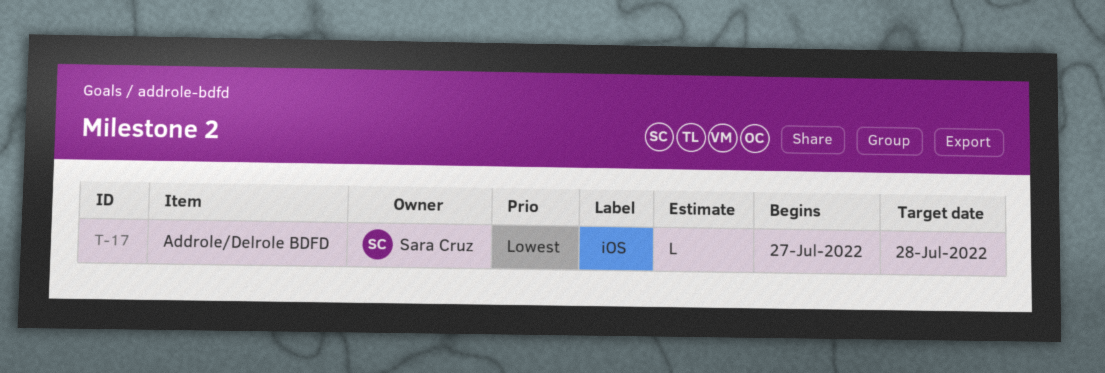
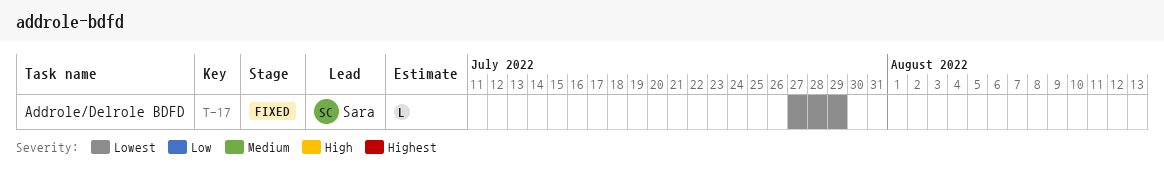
T-17, due: Jul 28 -> Jul 29

